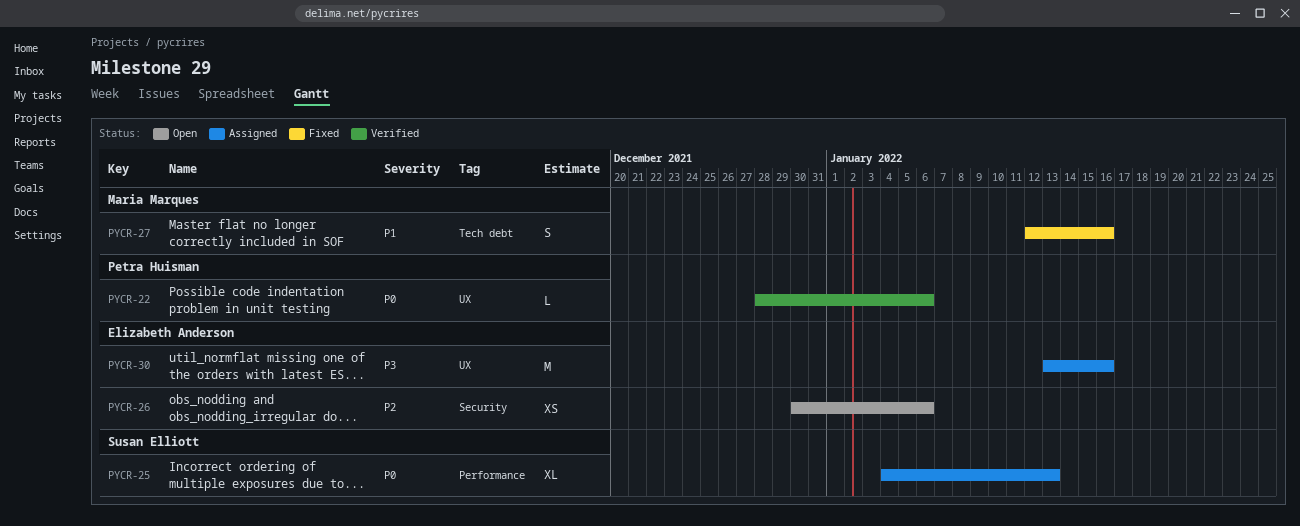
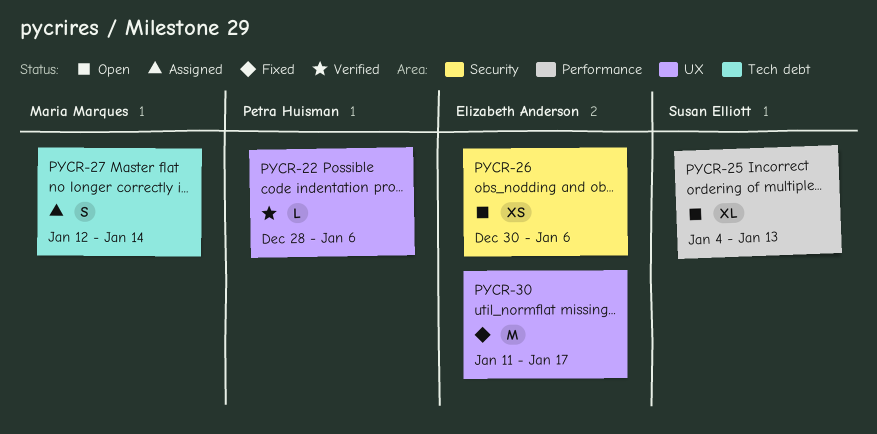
PYCR-25, status: Assigned -> Open
PYCR-27, status: Fixed -> Assigned
PYCR-27, due: Jan 16 -> Jan 14
PYCR-30, status: Assigned -> Fixed
PYCR-30, start: Jan 13 -> Jan 11
PYCR-30, due: Jan 16 -> Jan 17

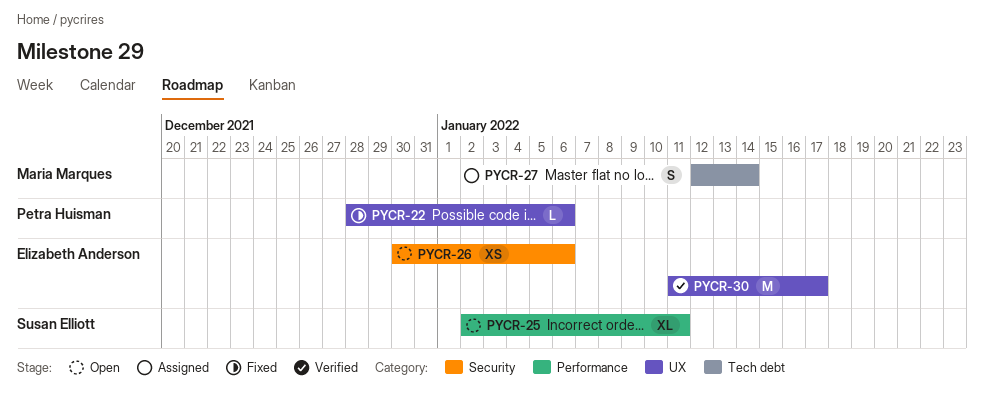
PYCR-22, status: Verified -> Fixed
PYCR-25, start: Jan 4 -> Jan 2
PYCR-25, due: Jan 13 -> Jan 11
PYCR-30, status: Fixed -> Verified

